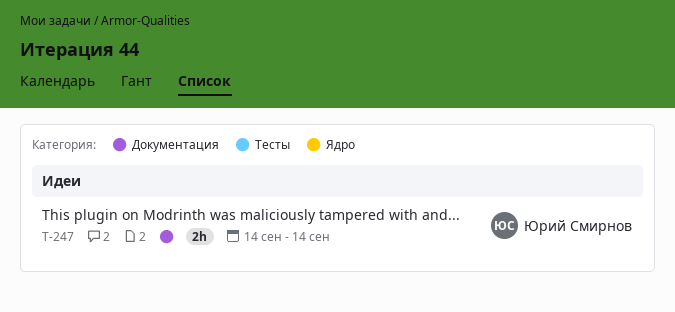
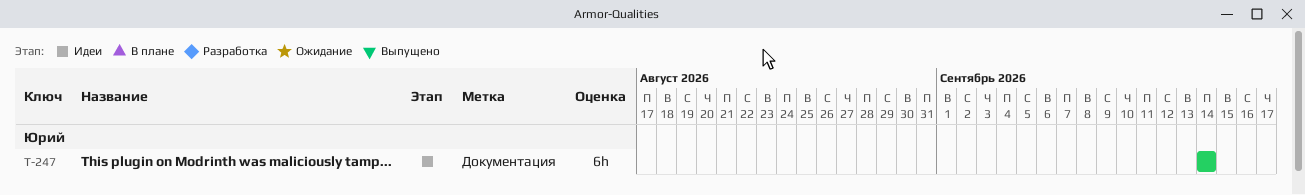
T-247, estimate: 2h -> 6h

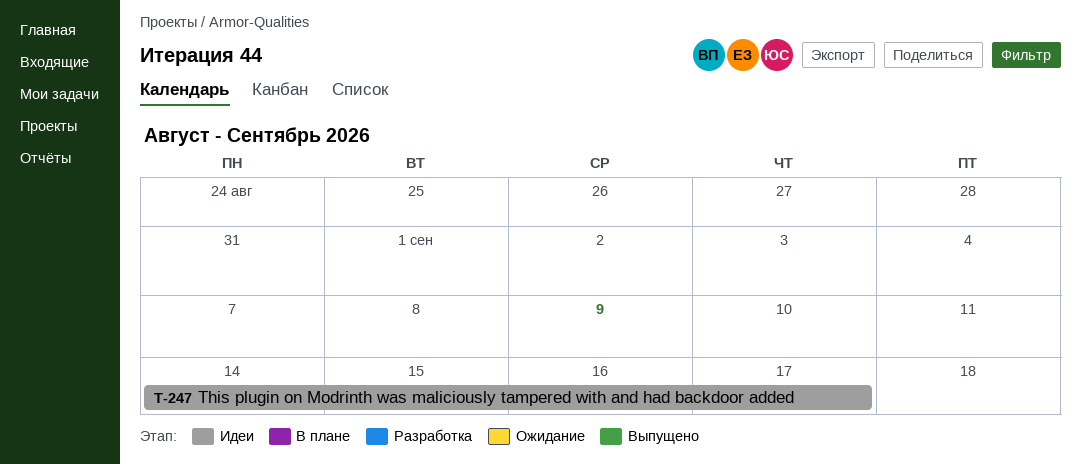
T-247, due: Sep 14 -> Sep 17

